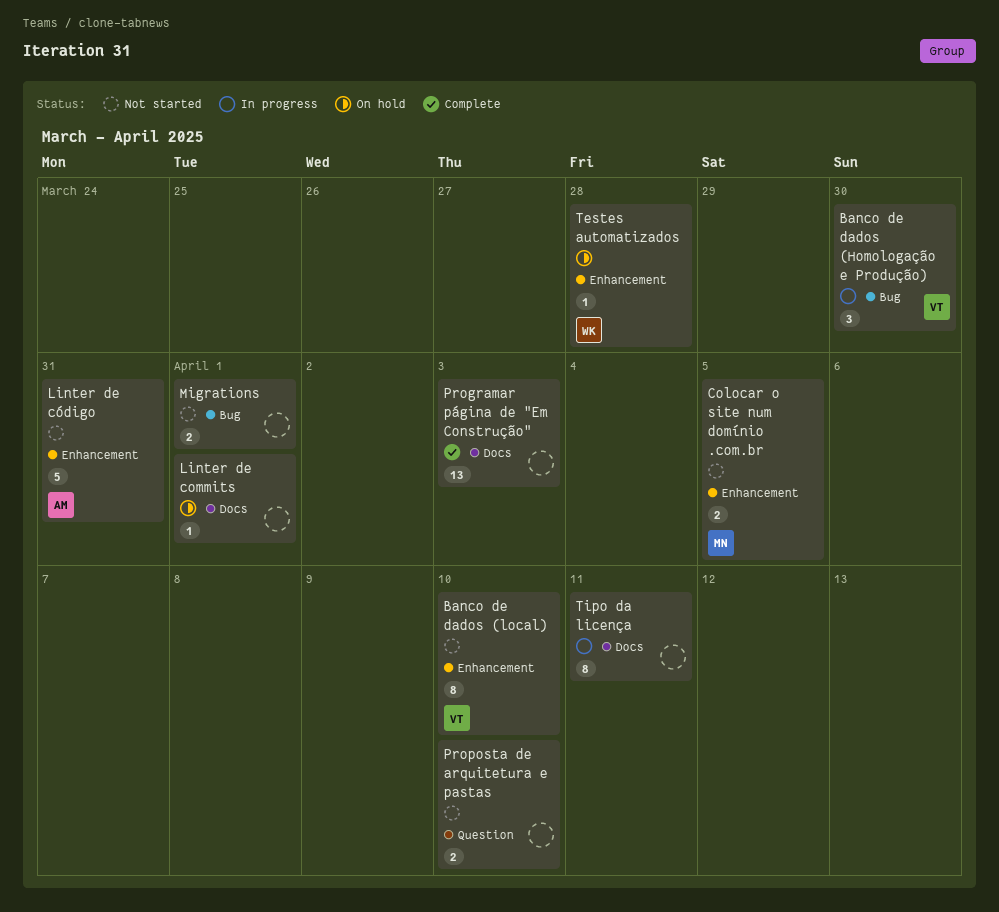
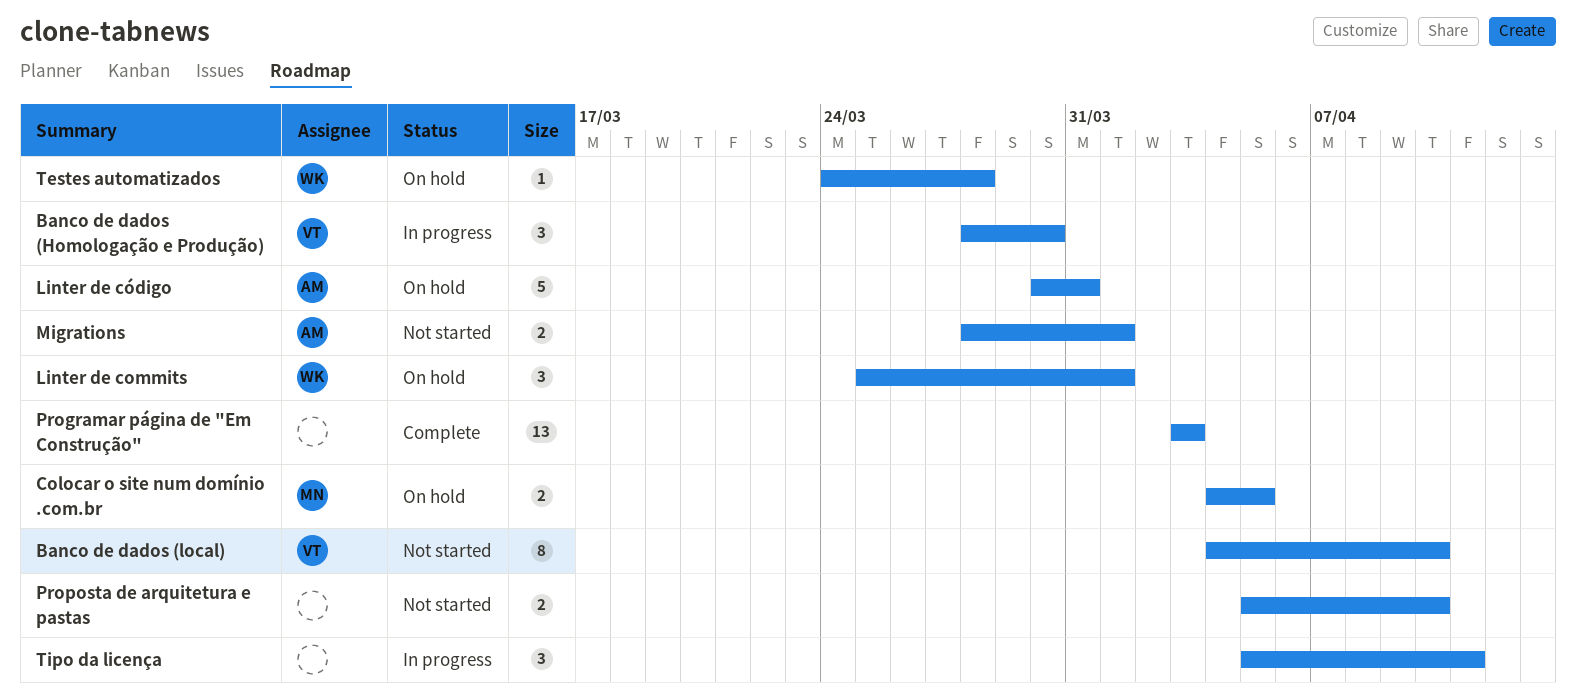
Colocar o site num domínio .com.br, status: Not started -> On hold
Linter de commits, owner: none -> WK
Linter de commits, estimate: 1 -> 3
Linter de código, status: Not started -> On hold
Migrations, owner: none -> AM
Tipo da licença, estimate: 8 -> 3

